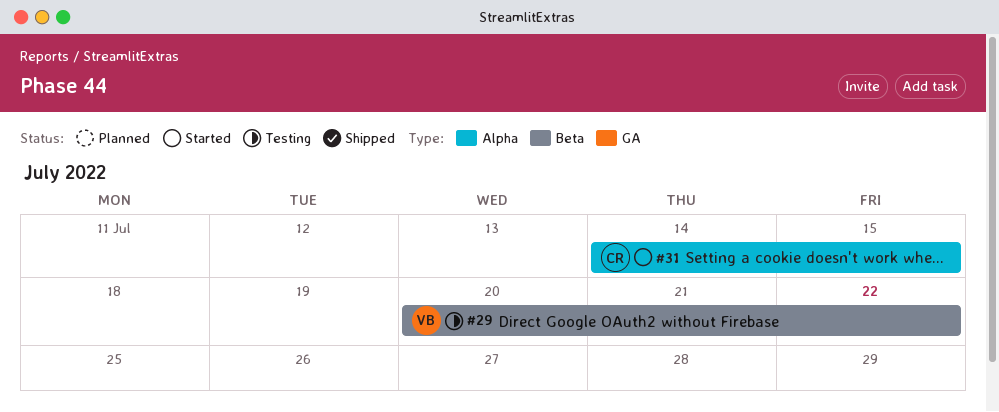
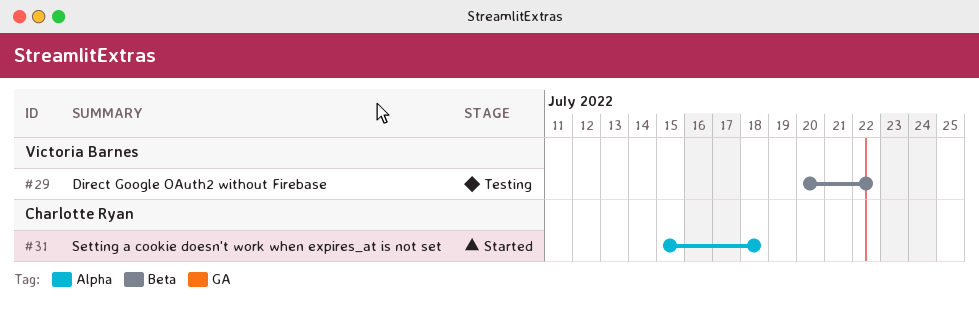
#31, start: Jul 14 -> Jul 15
#31, due: Jul 15 -> Jul 18

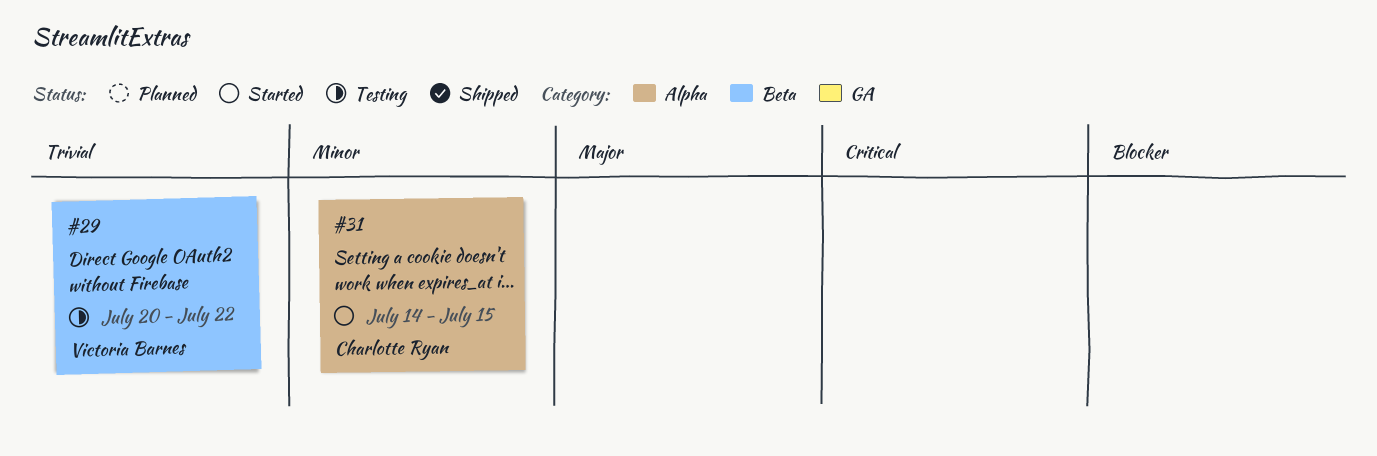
#31, start: Jul 15 -> Jul 14
#31, due: Jul 18 -> Jul 15

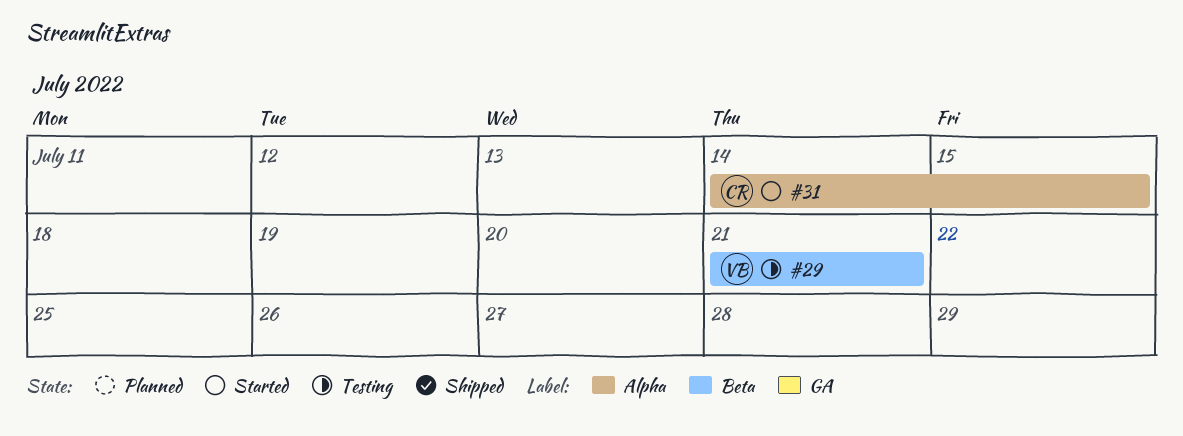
#29, start: Jul 20 -> Jul 21
#29, due: Jul 22 -> Jul 21

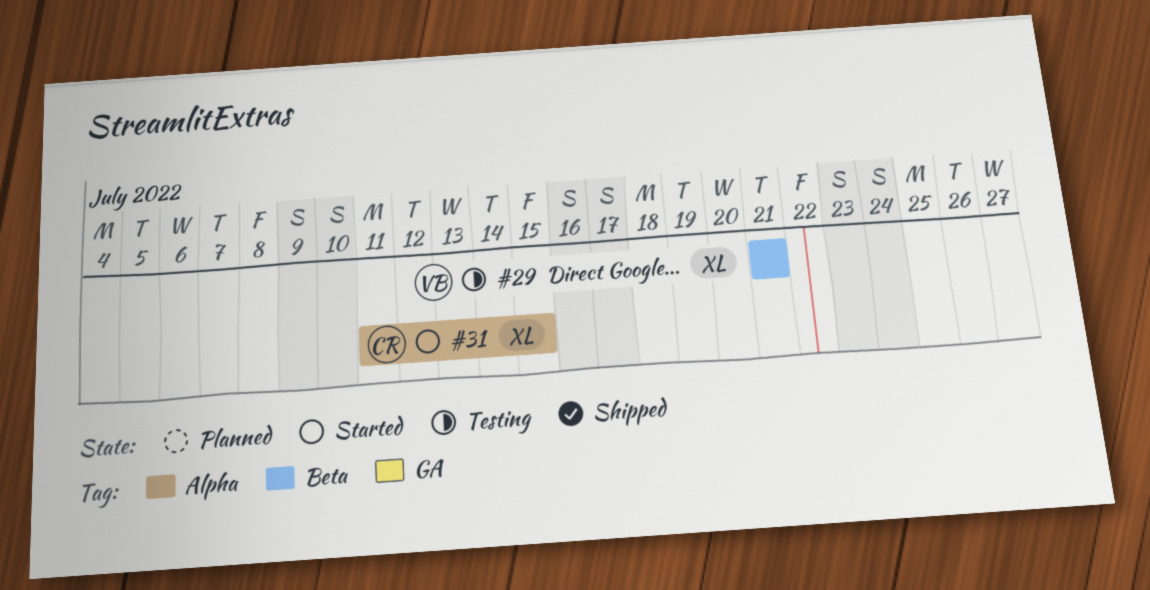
#31, start: Jul 14 -> Jul 11

